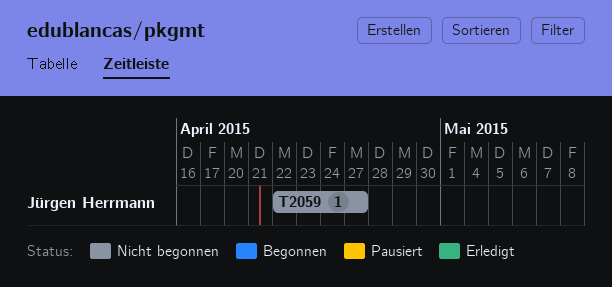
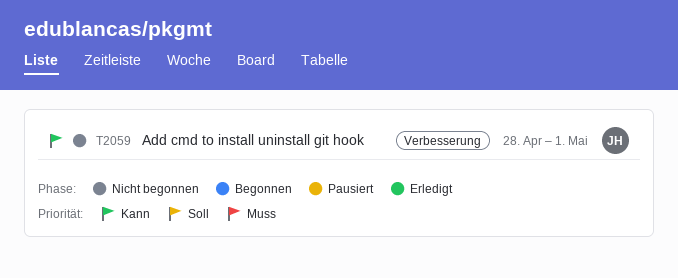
T2059, start: Apr 22 -> Apr 28
T2059, due: Apr 27 -> May 1

